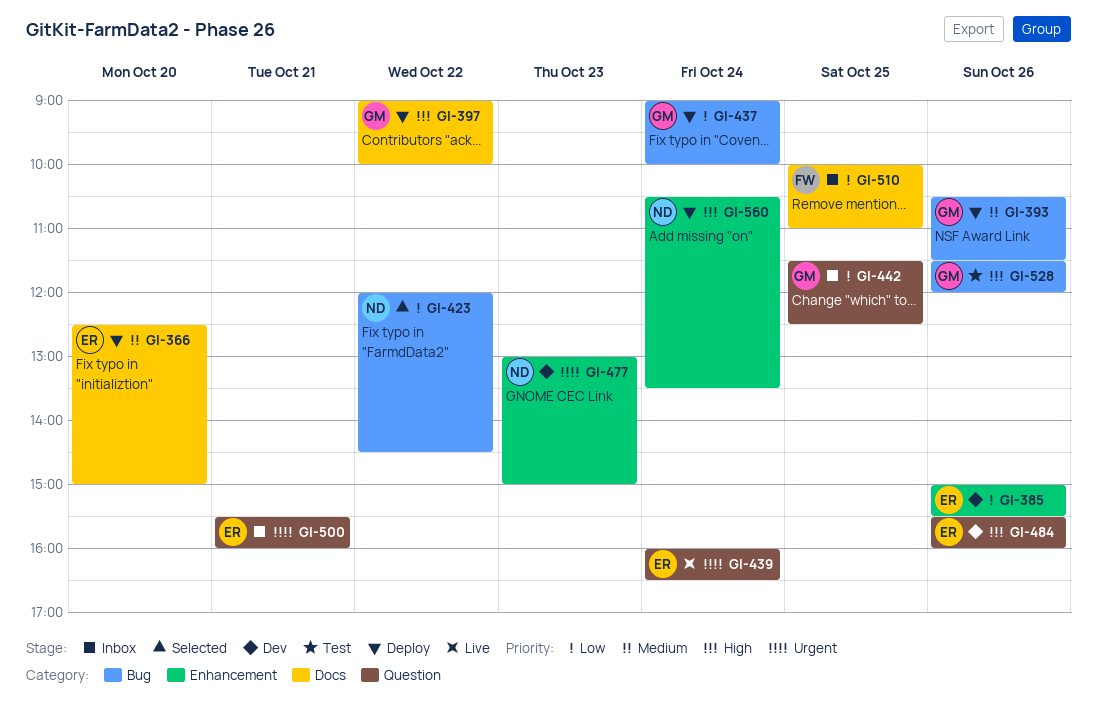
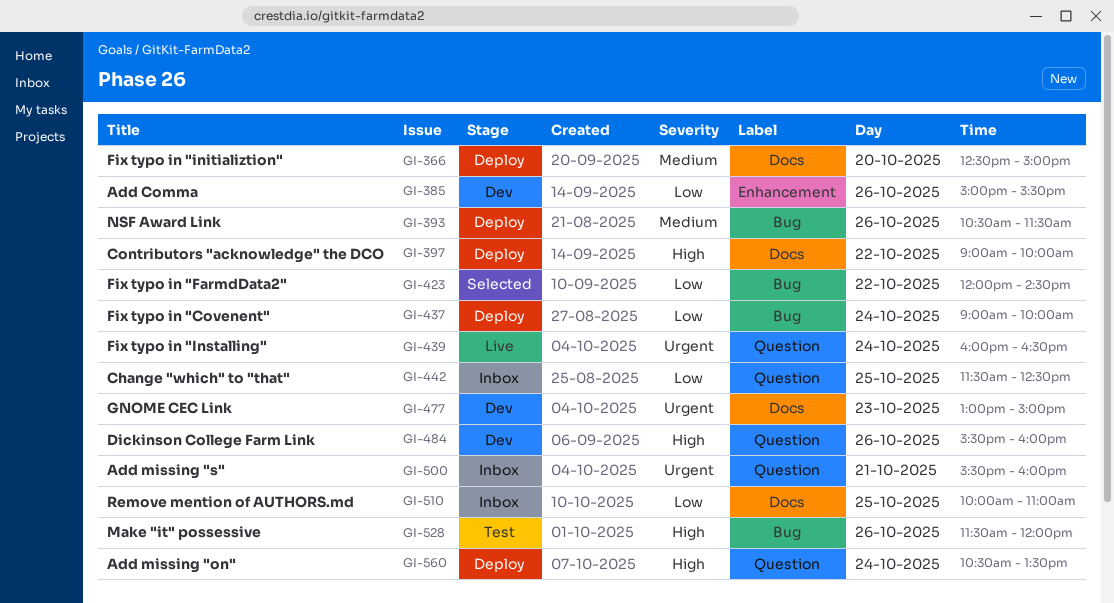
GI-477, label: Enhancement -> Docs
GI-560, label: Enhancement -> Question

